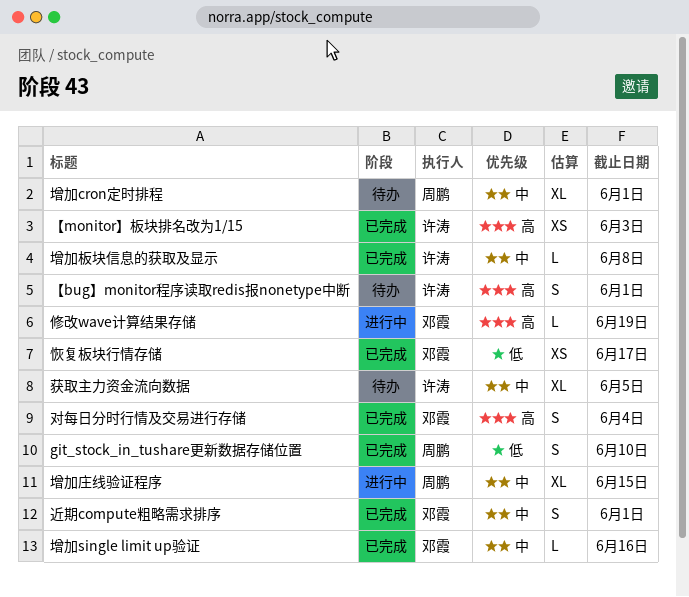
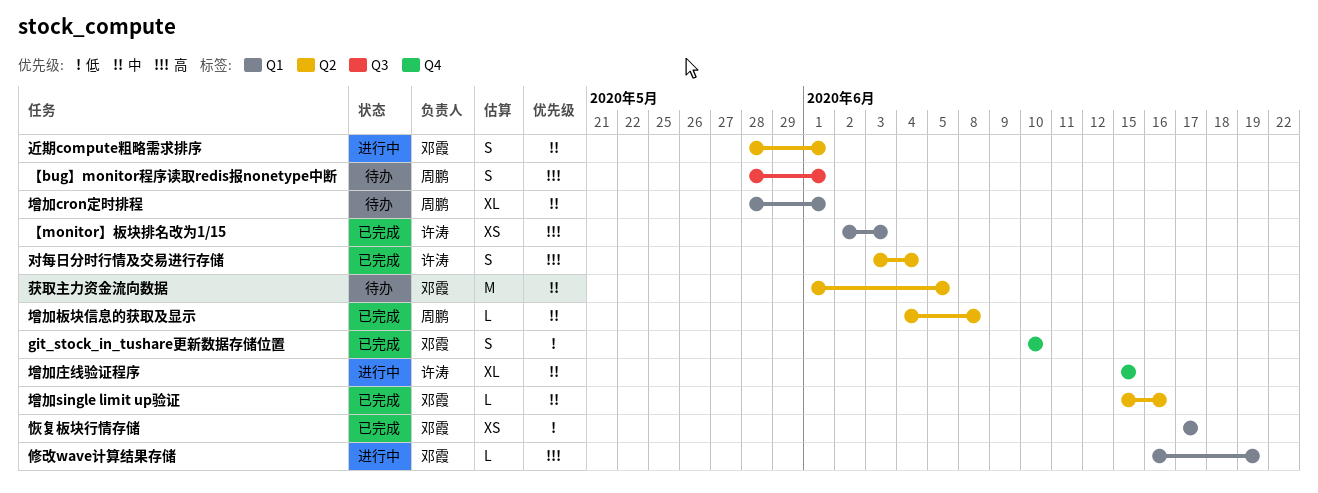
git_stock_in_tushare更新数据存储位置, owner: 周鹏 -> 邓霞
【bug】monitor程序读取redis报nonetype中断, owner: 许涛 -> 周鹏
增加庄线验证程序, owner: 周鹏 -> 许涛
增加板块信息的获取及显示, owner: 许涛 -> 周鹏
对每日分时行情及交易进行存储, owner: 邓霞 -> 许涛
获取主力资金流向数据, owner: 许涛 -> 邓霞
获取主力资金流向数据, estimate: XL -> M
近期compute粗略需求排序, status: 已完成 -> 进行中

